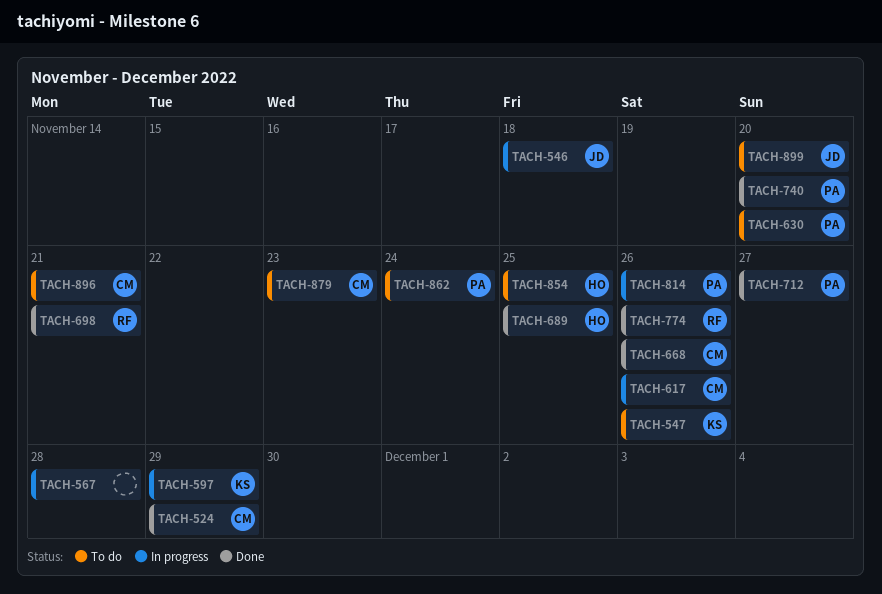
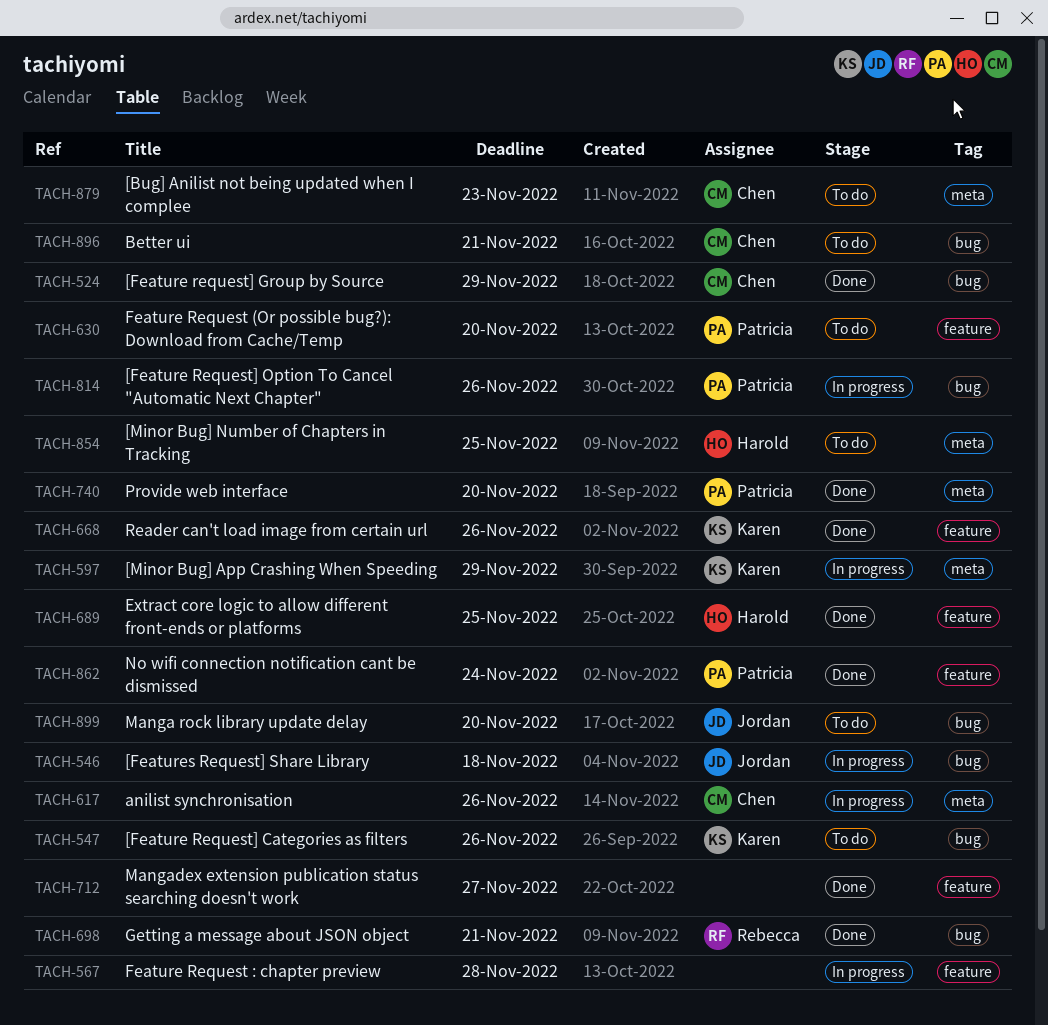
TACH-668, owner: Chen -> Karen
TACH-712, owner: Patricia -> none
TACH-774: present -> none
TACH-862, status: To do -> Done

